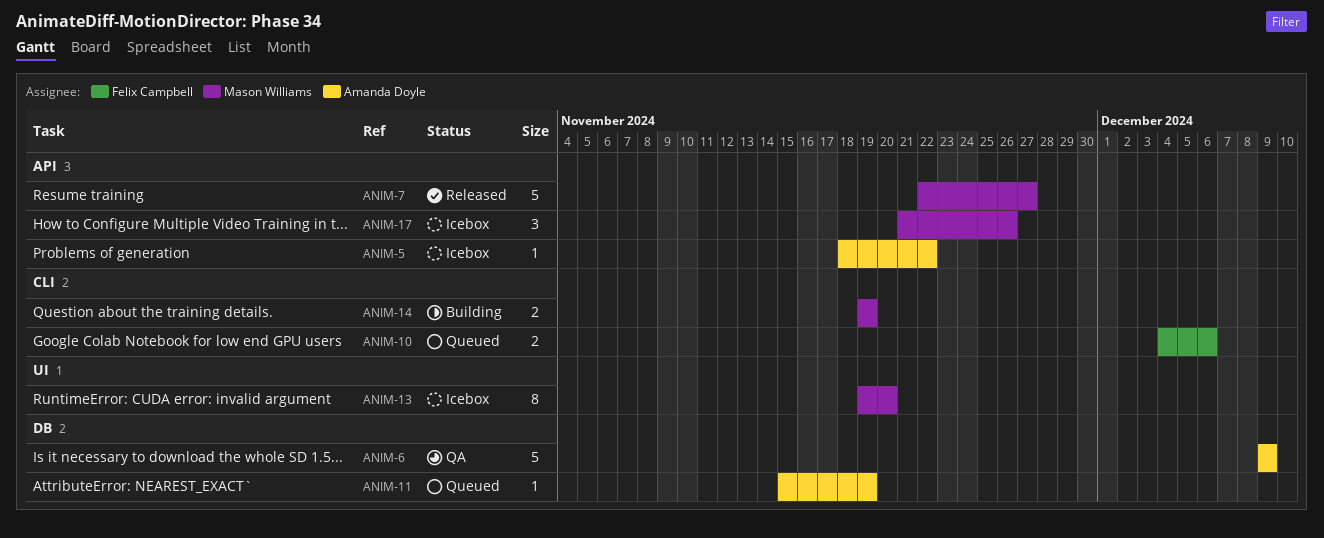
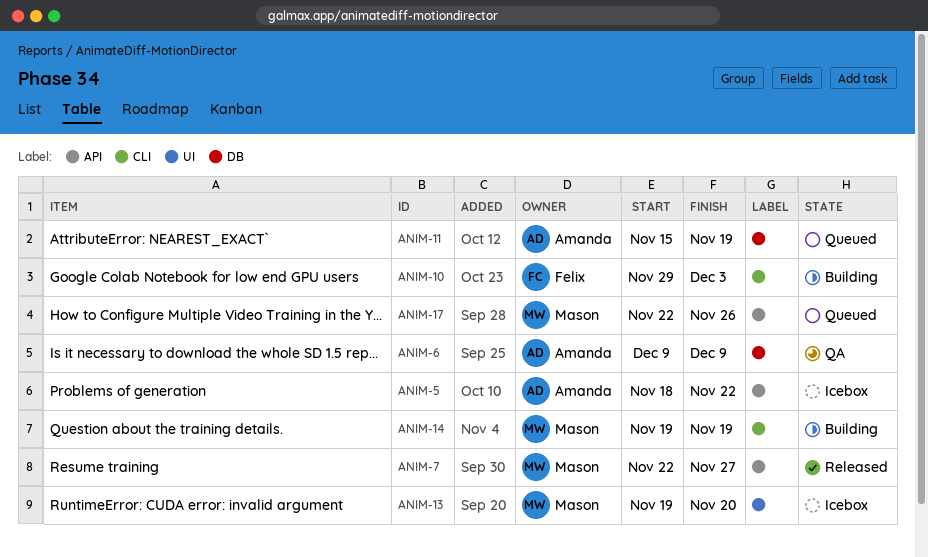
ANIM-10, status: Queued -> Building
ANIM-10, start: Dec 4 -> Nov 29
ANIM-10, due: Dec 6 -> Dec 3
ANIM-17, status: Icebox -> Queued
ANIM-17, start: Nov 21 -> Nov 22

